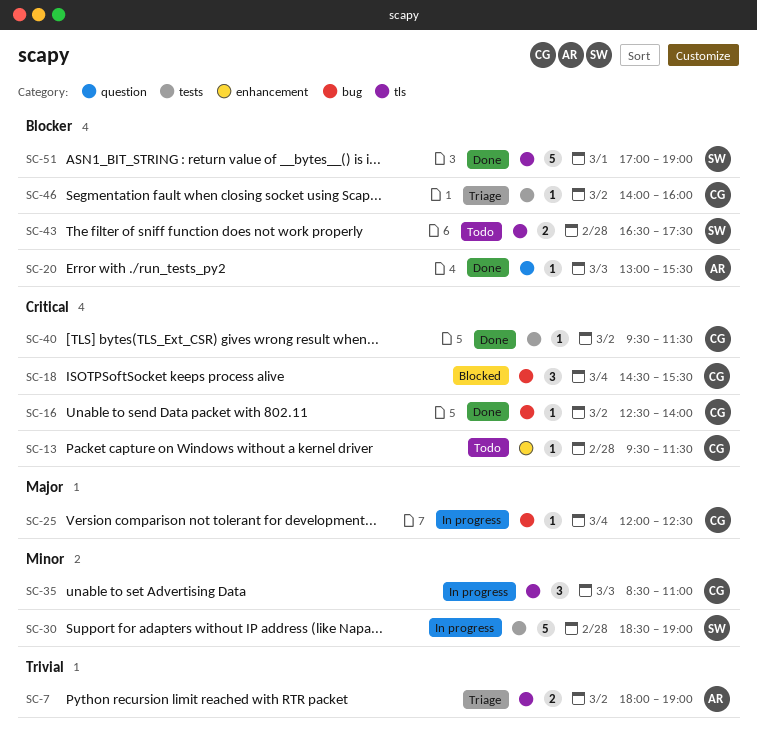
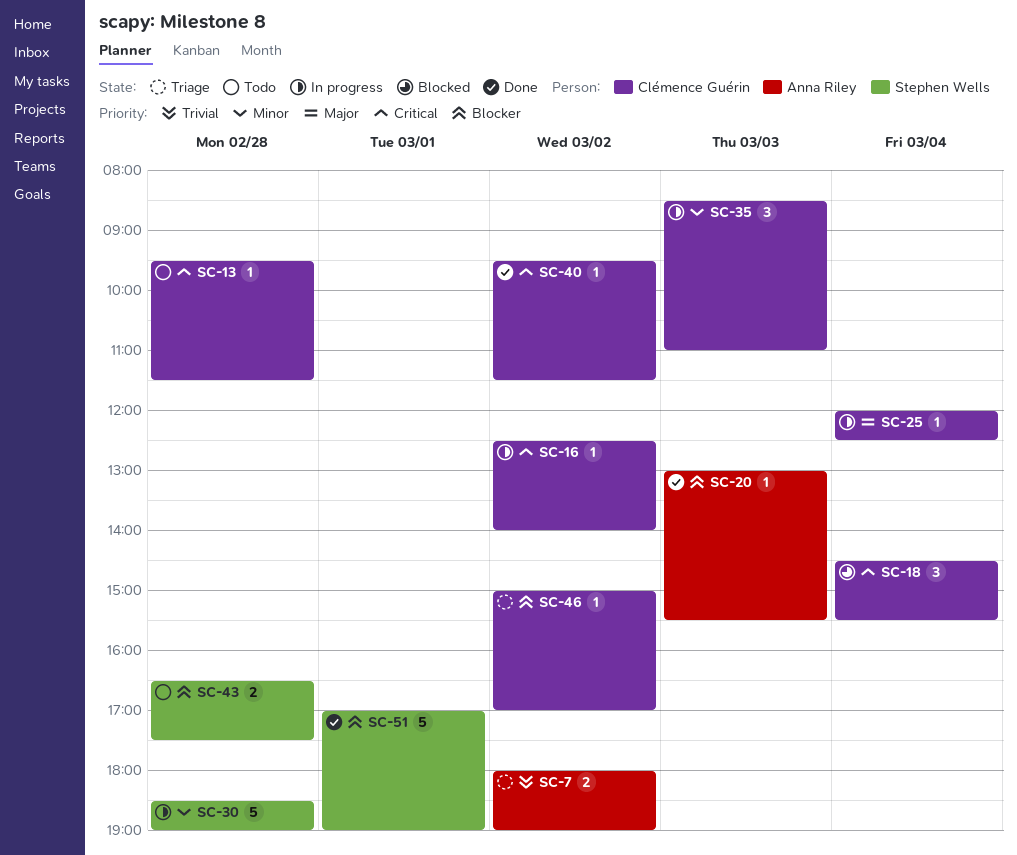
SC-16, status: Done -> In progress
SC-46, begins: 14:00 -> 15:00
SC-46, ends: 16:00 -> 17:00

